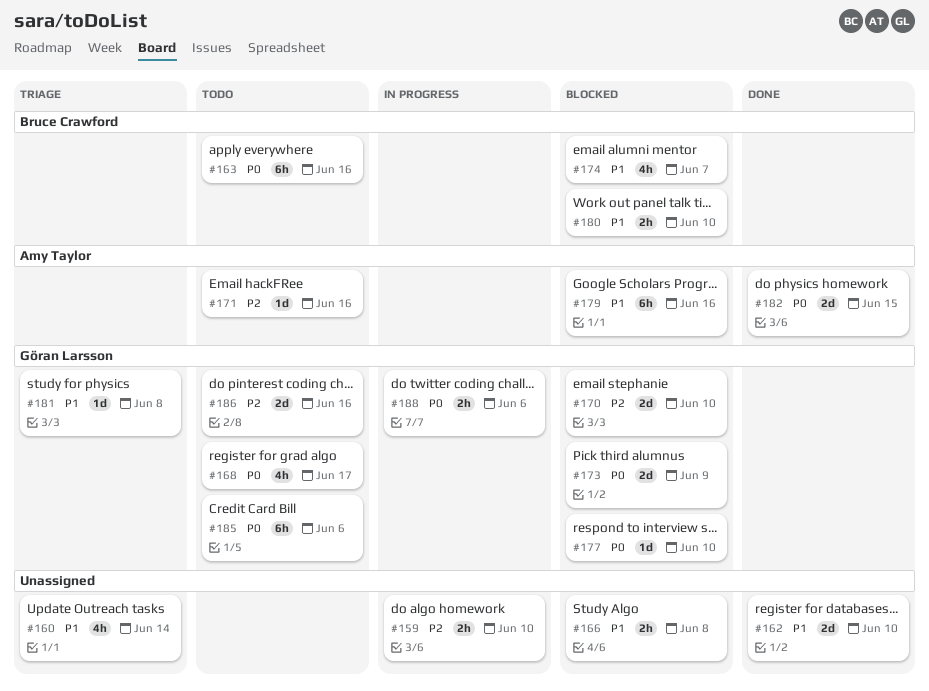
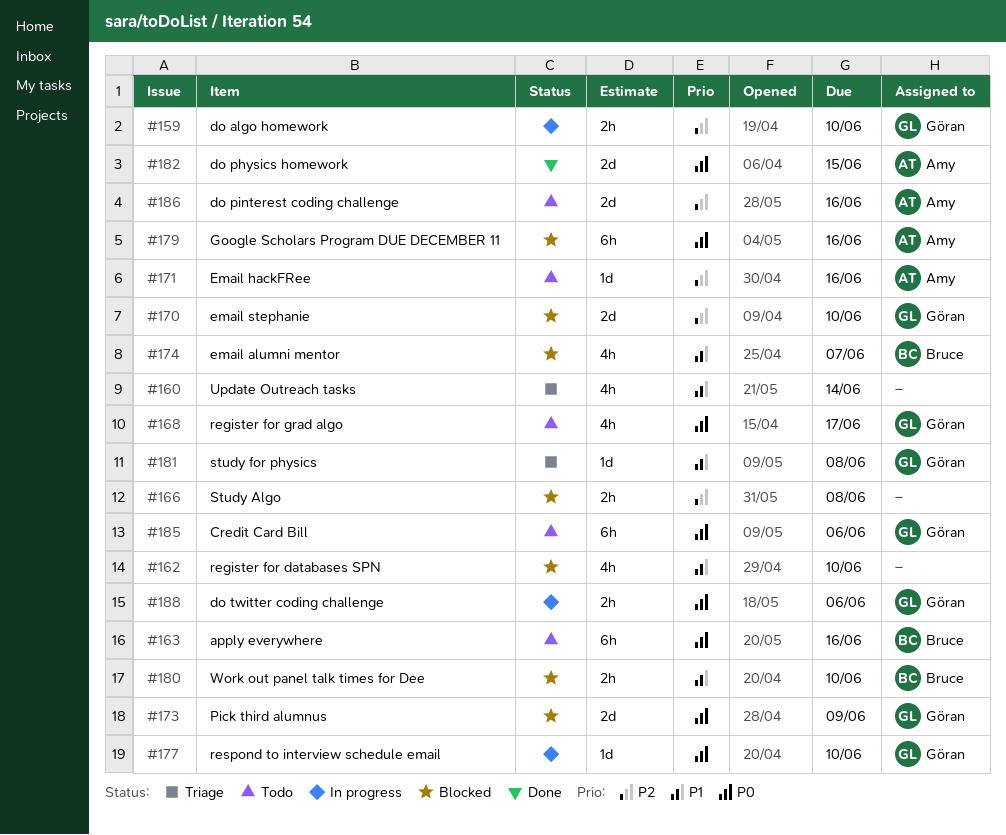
#159, owner: none -> Göran Larsson
#162, status: Done -> Blocked
#162, estimate: 2d -> 4h
#166, priority: P1 -> P2
#177, status: Blocked -> In progress
#179, priority: P1 -> P0
#186, owner: Göran Larsson -> Amy Taylor

